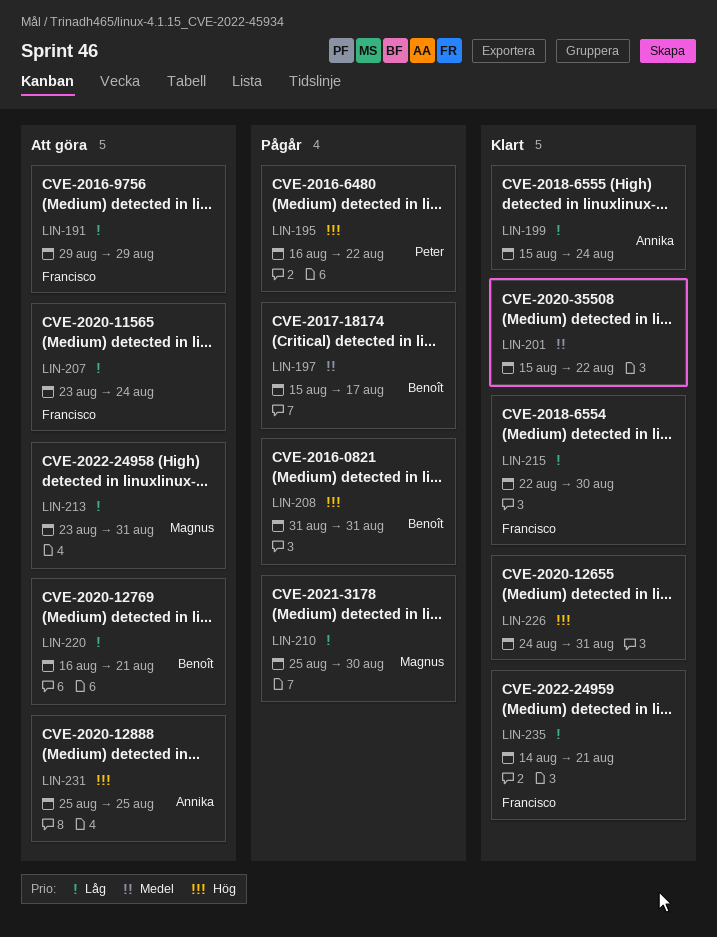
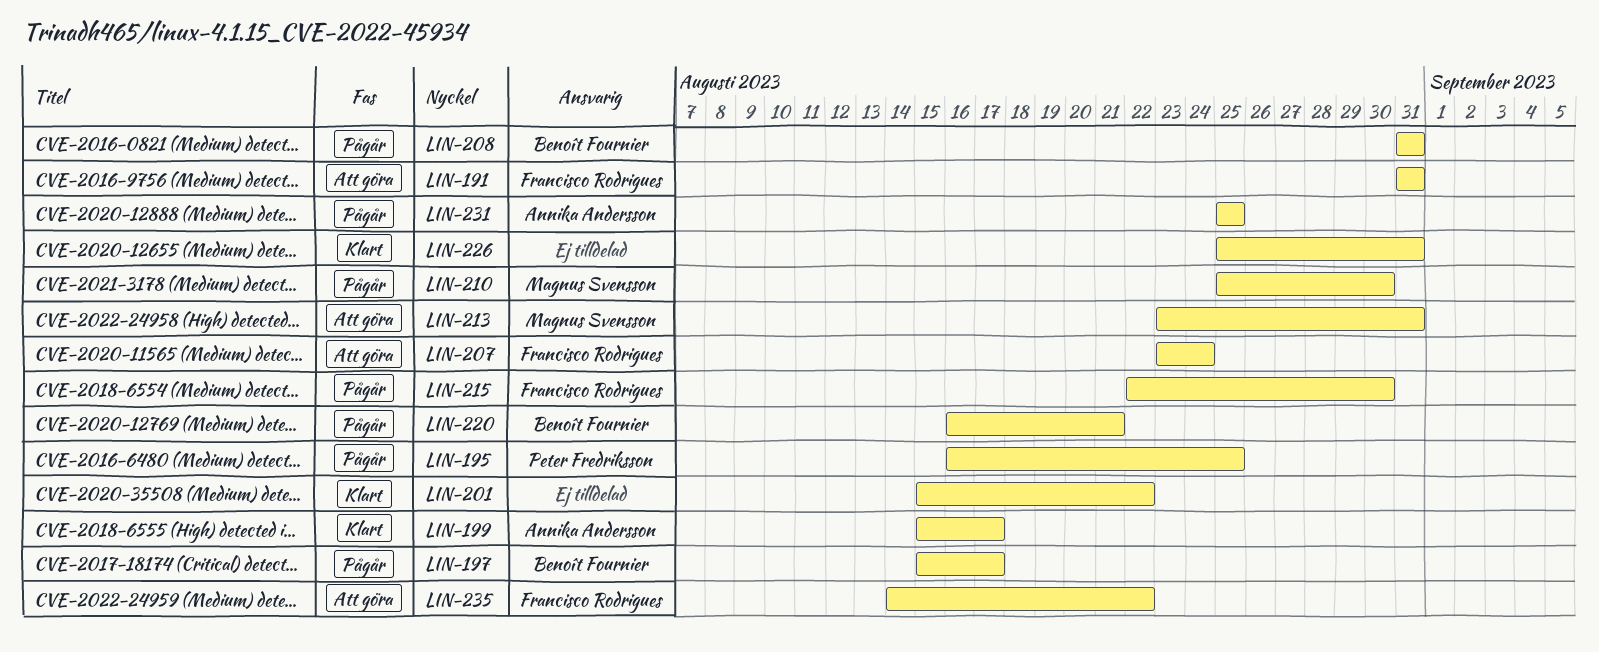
LIN-191, start: Aug 29 -> Aug 31
LIN-191, due: Aug 29 -> Aug 31
LIN-195, due: Aug 22 -> Aug 25
LIN-199, due: Aug 24 -> Aug 17
LIN-215, status: Klart -> Pågår
LIN-220, status: Att göra -> Pågår
LIN-226, start: Aug 24 -> Aug 25
LIN-231, status: Att göra -> Pågår
LIN-235, status: Klart -> Att göra
LIN-235, due: Aug 21 -> Aug 22

